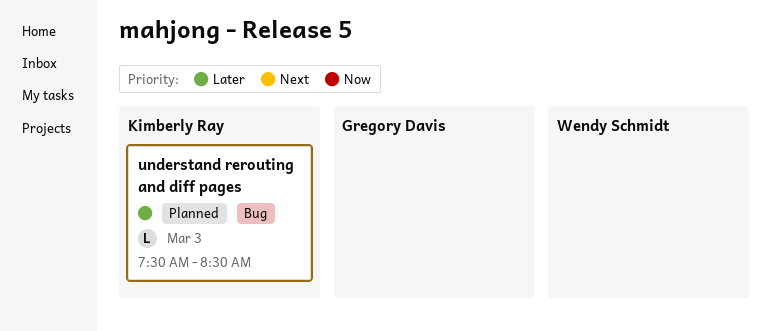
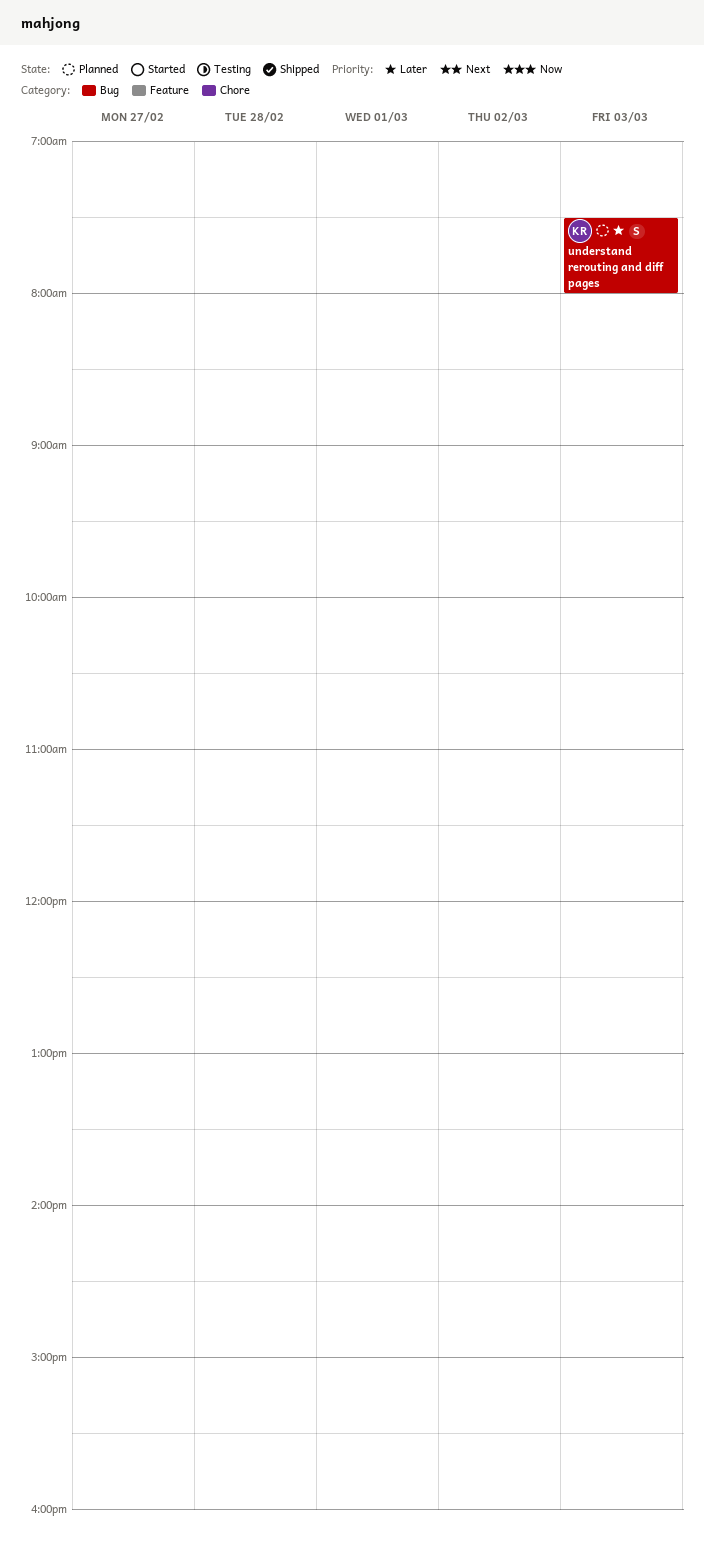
understand rerouting and diff pages, estimate: L -> S
understand rerouting and diff pages, ends: 08:30 -> 08:00

